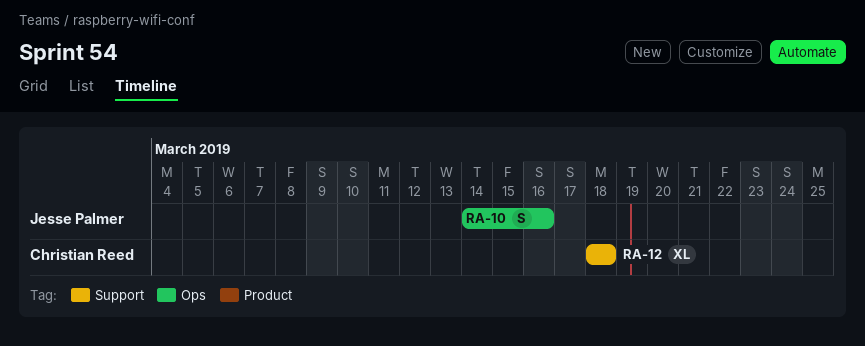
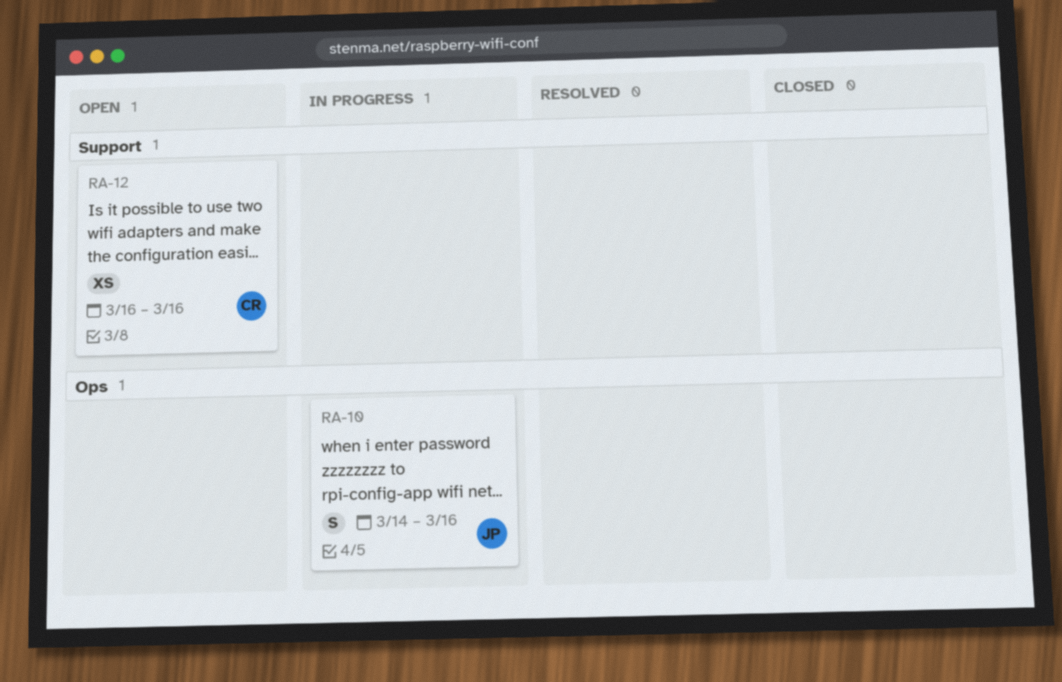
RA-12, estimate: XL -> XS
RA-12, start: Mar 18 -> Mar 16
RA-12, due: Mar 18 -> Mar 16

